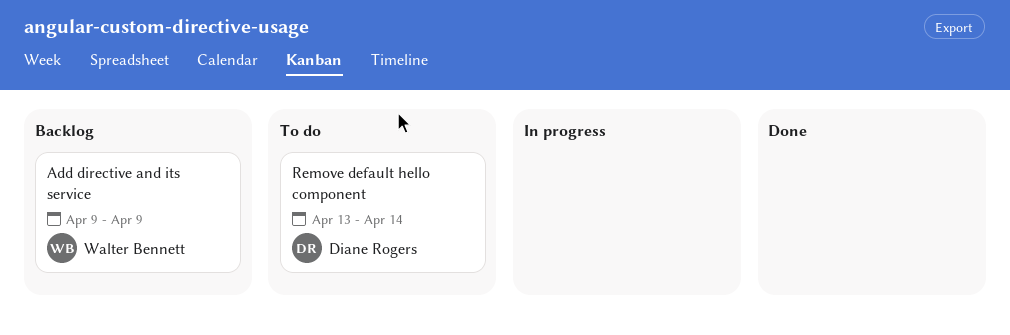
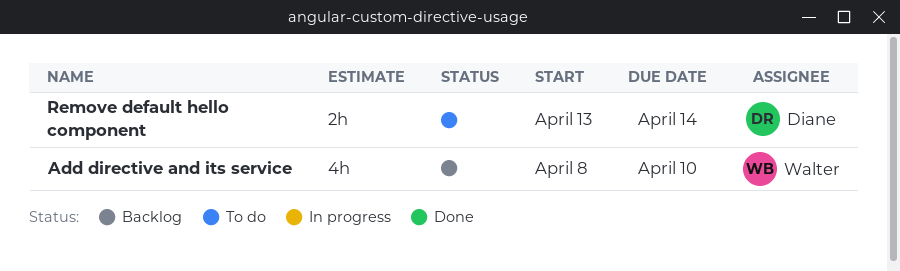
Add directive and its service, start: Apr 9 -> Apr 8
Add directive and its service, due: Apr 9 -> Apr 10

